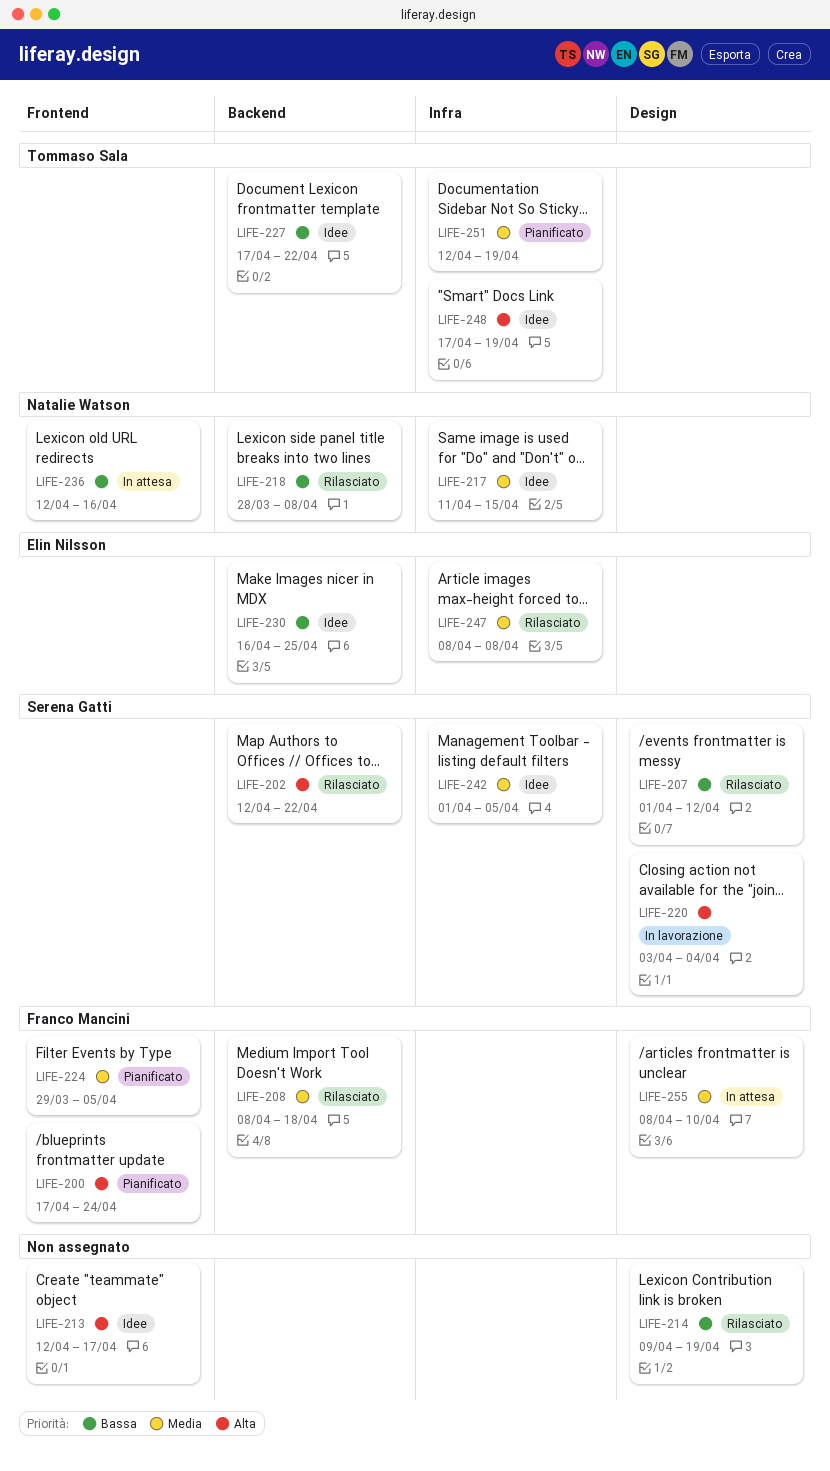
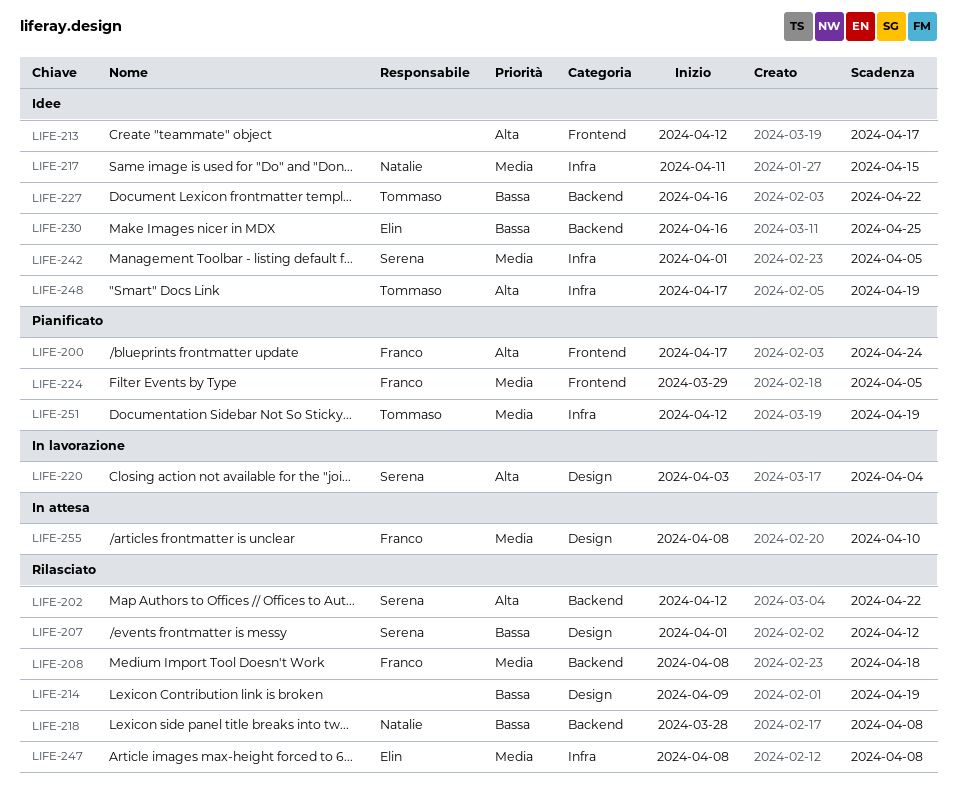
LIFE-227, start: Apr 17 -> Apr 16
LIFE-236: present -> none

